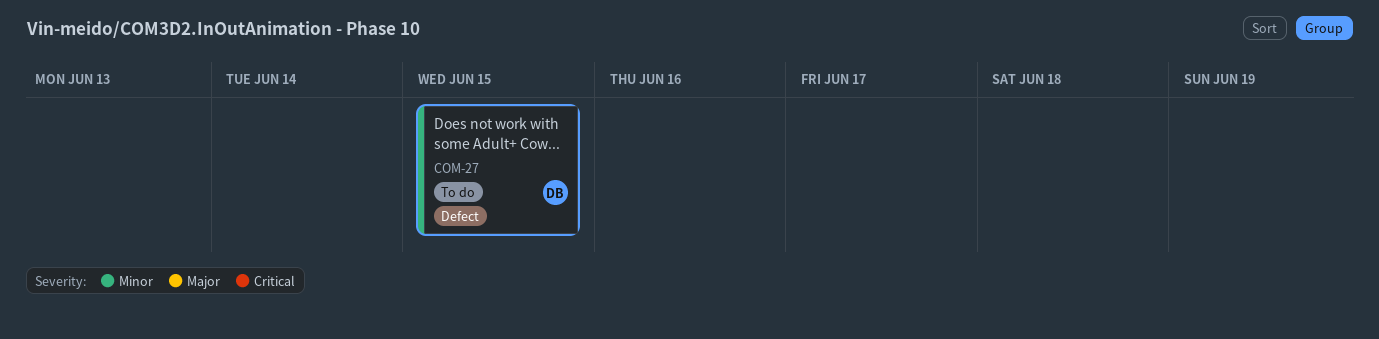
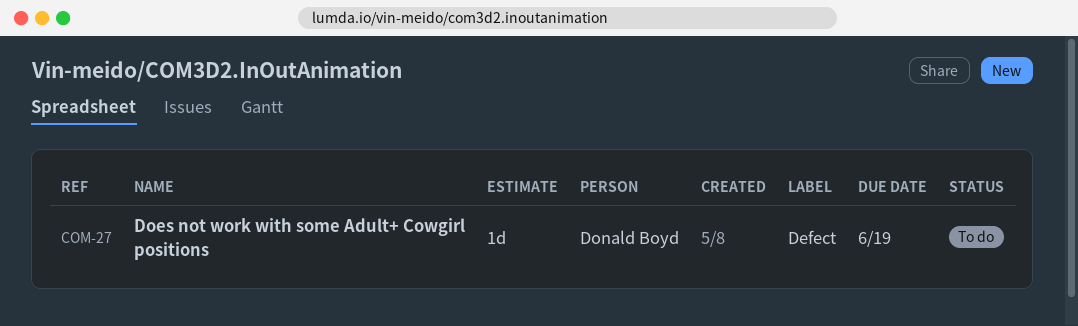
COM-27, due: Jun 15 -> Jun 19

